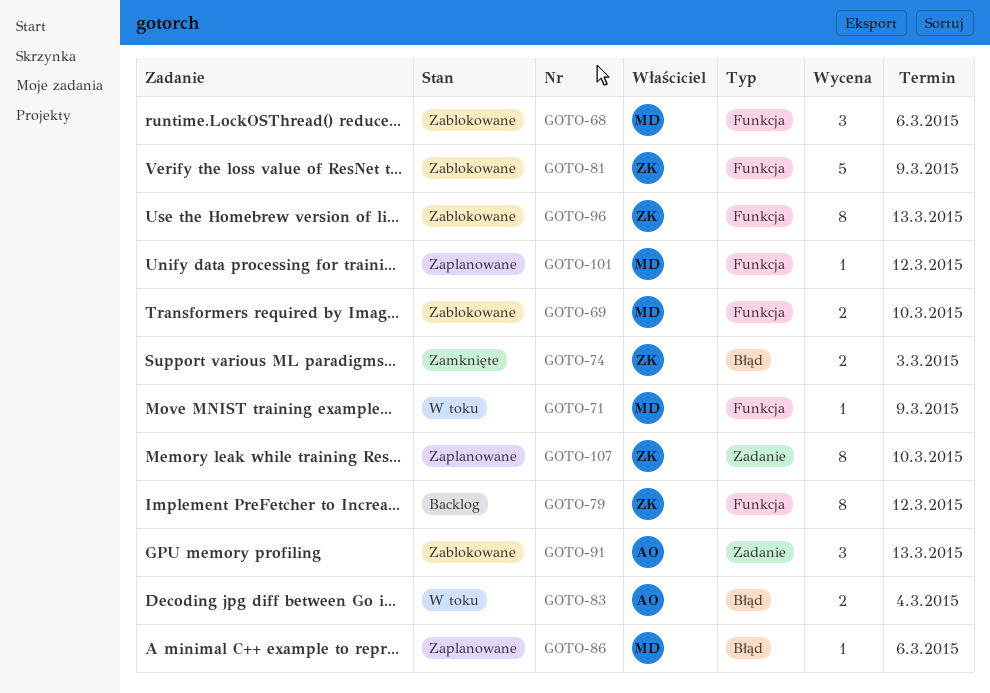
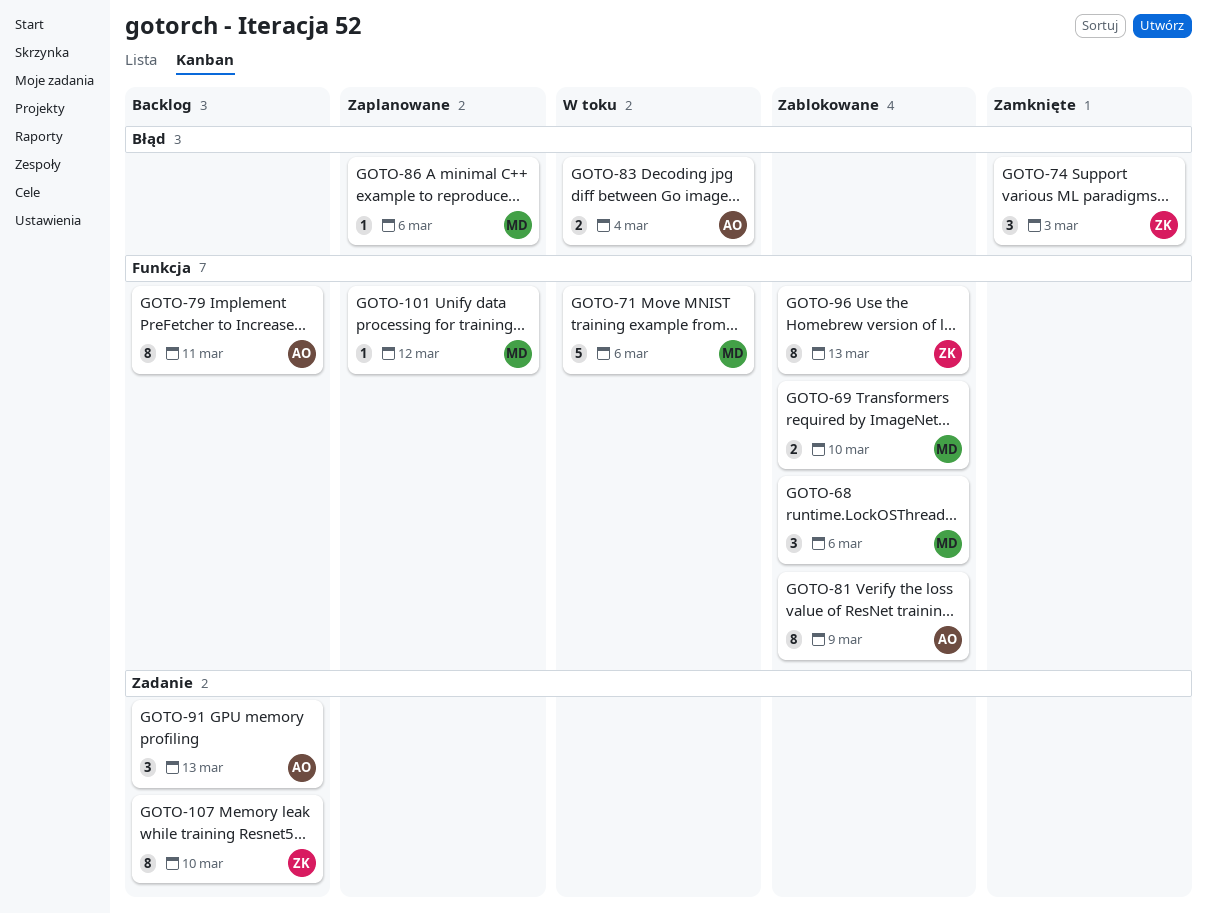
GOTO-71, estimate: 1 -> 5
GOTO-71, due: Mar 9 -> Mar 6
GOTO-74, estimate: 2 -> 3
GOTO-79, owner: ZK -> AO
GOTO-79, due: Mar 12 -> Mar 11
GOTO-81, owner: ZK -> AO
GOTO-81, estimate: 5 -> 8
GOTO-91, status: Zablokowane -> Backlog
GOTO-107, status: Zaplanowane -> Backlog

